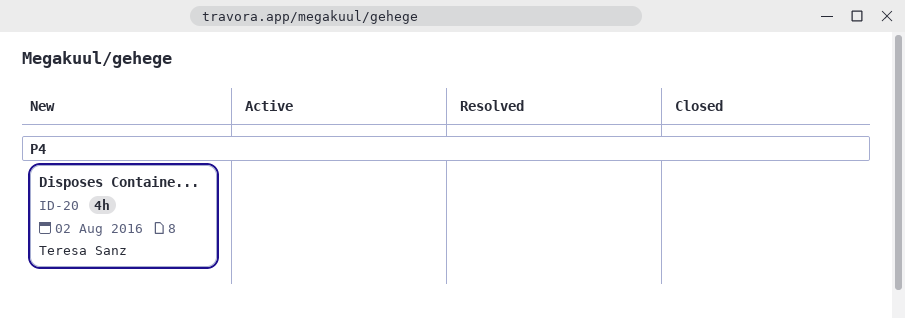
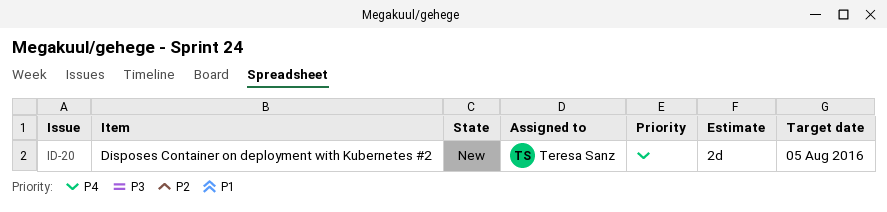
ID-20, estimate: 4h -> 2d
ID-20, due: Aug 2 -> Aug 5

